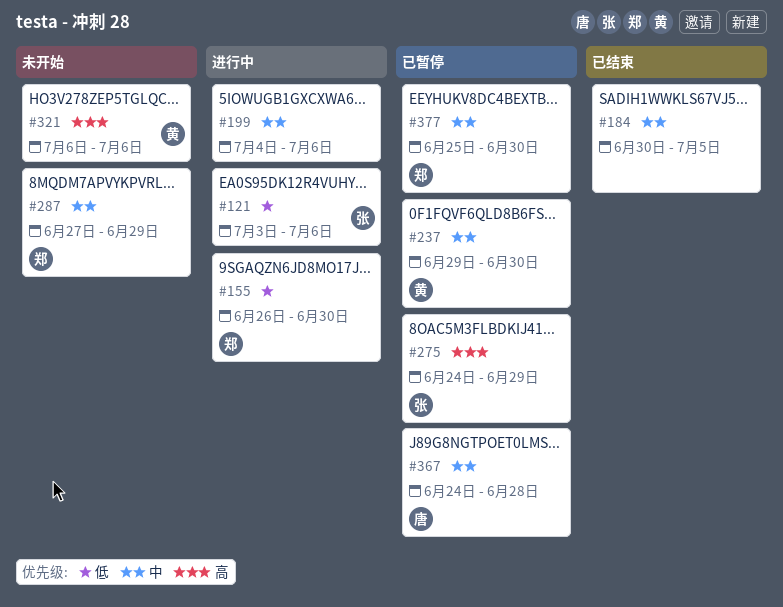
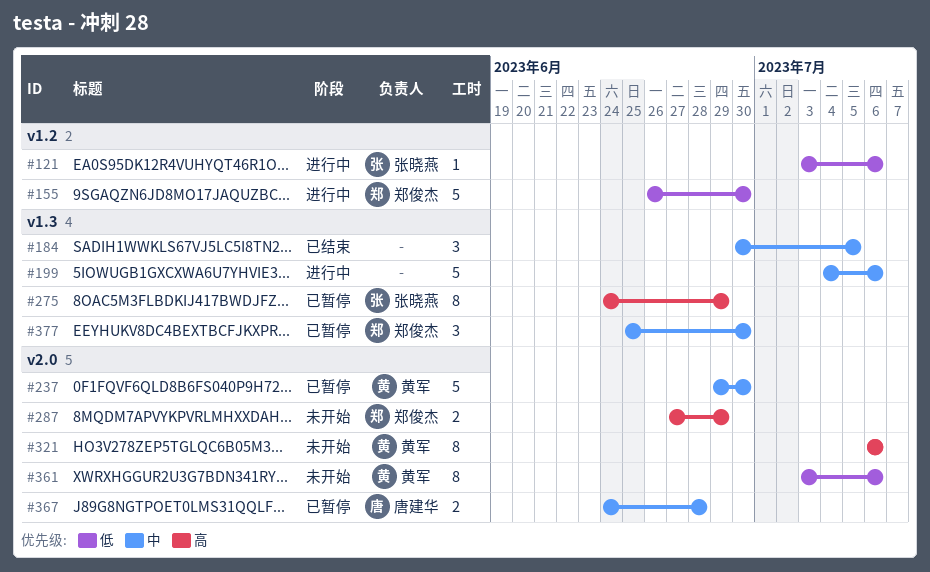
#287, priority: 中 -> 高
#361: none -> present

